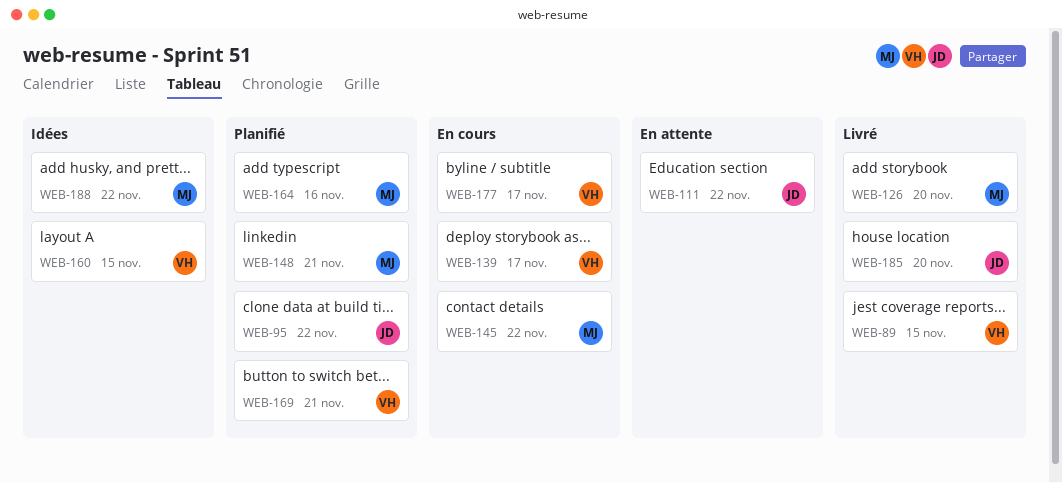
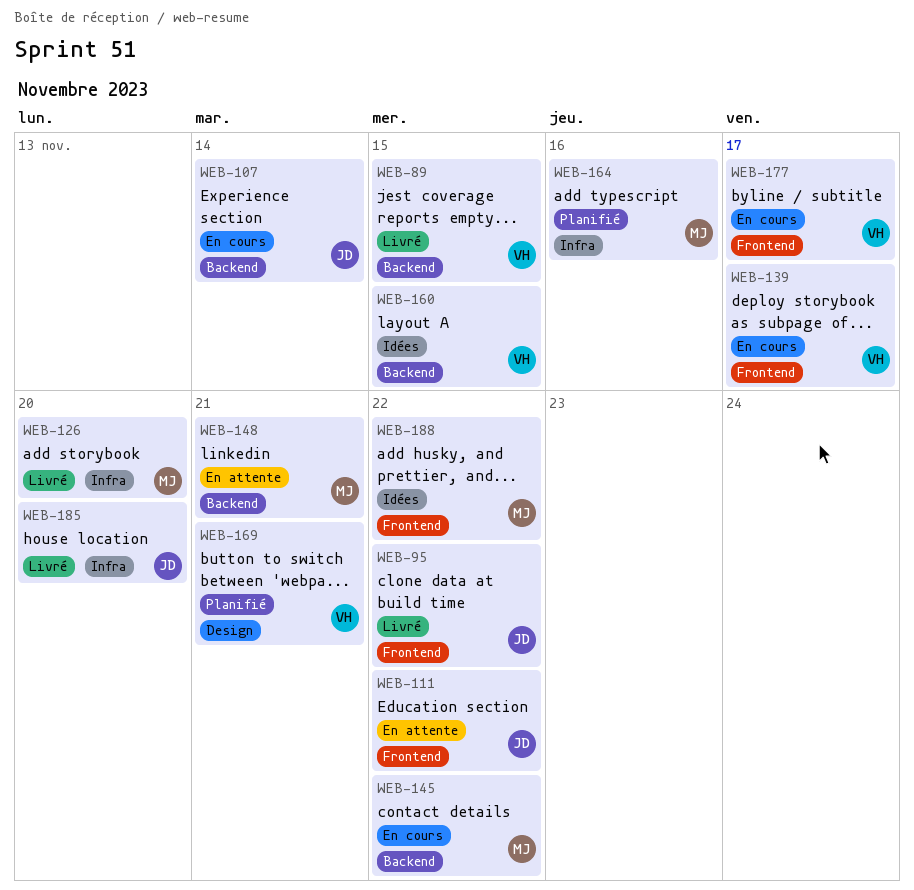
WEB-95, status: Planifié -> Livré
WEB-107: none -> present
WEB-148, status: Planifié -> En attente

